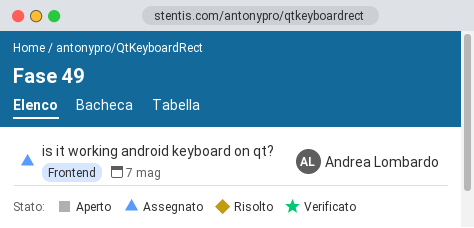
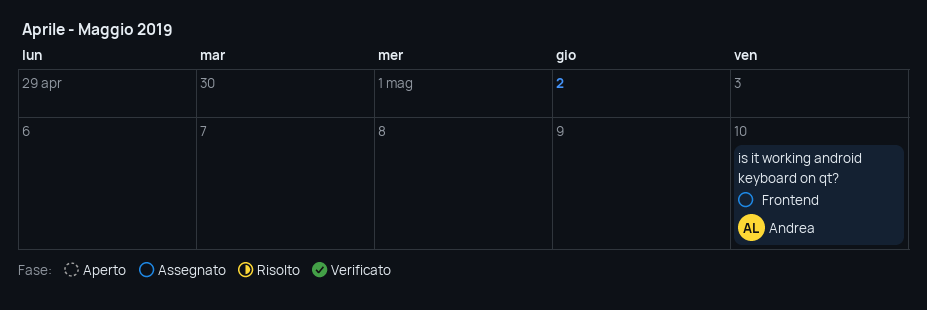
is it working android keyboard on qt?, due: May 7 -> May 10

